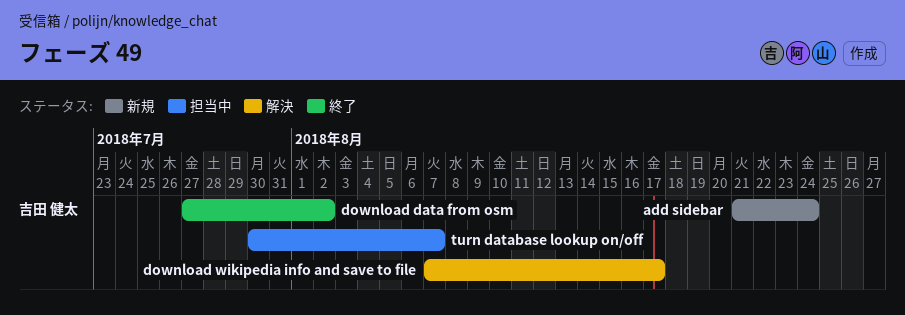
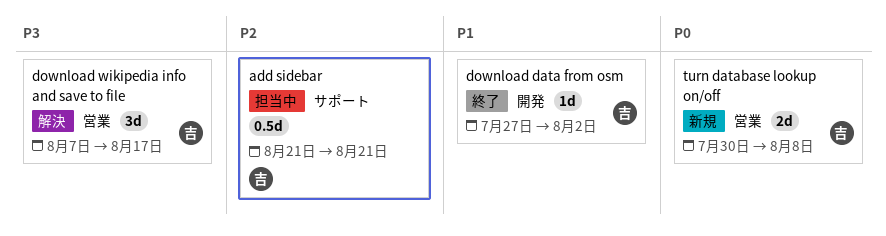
add sidebar, status: 新規 -> 担当中
add sidebar, due: Aug 24 -> Aug 21
turn database lookup on/off, status: 担当中 -> 新規
turn database lookup on/off, due: Aug 7 -> Aug 8

